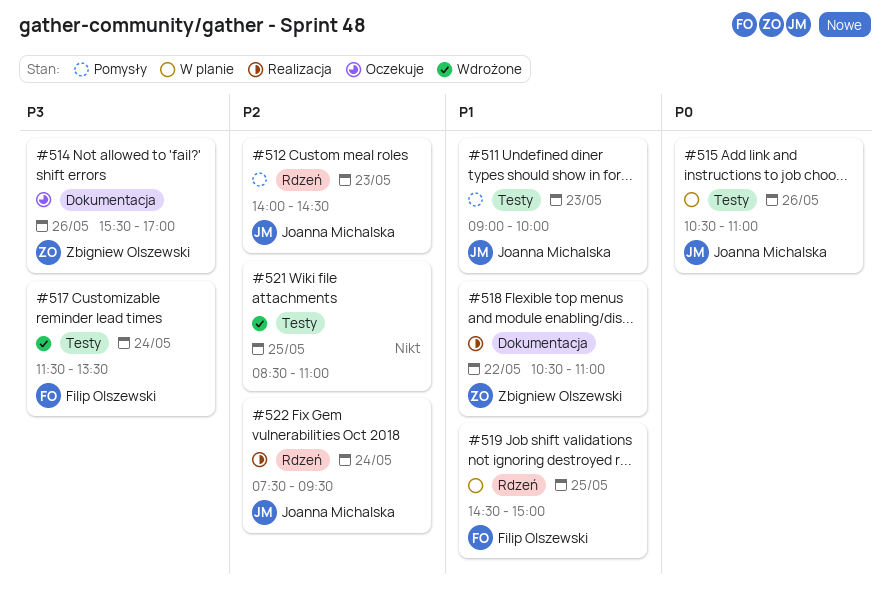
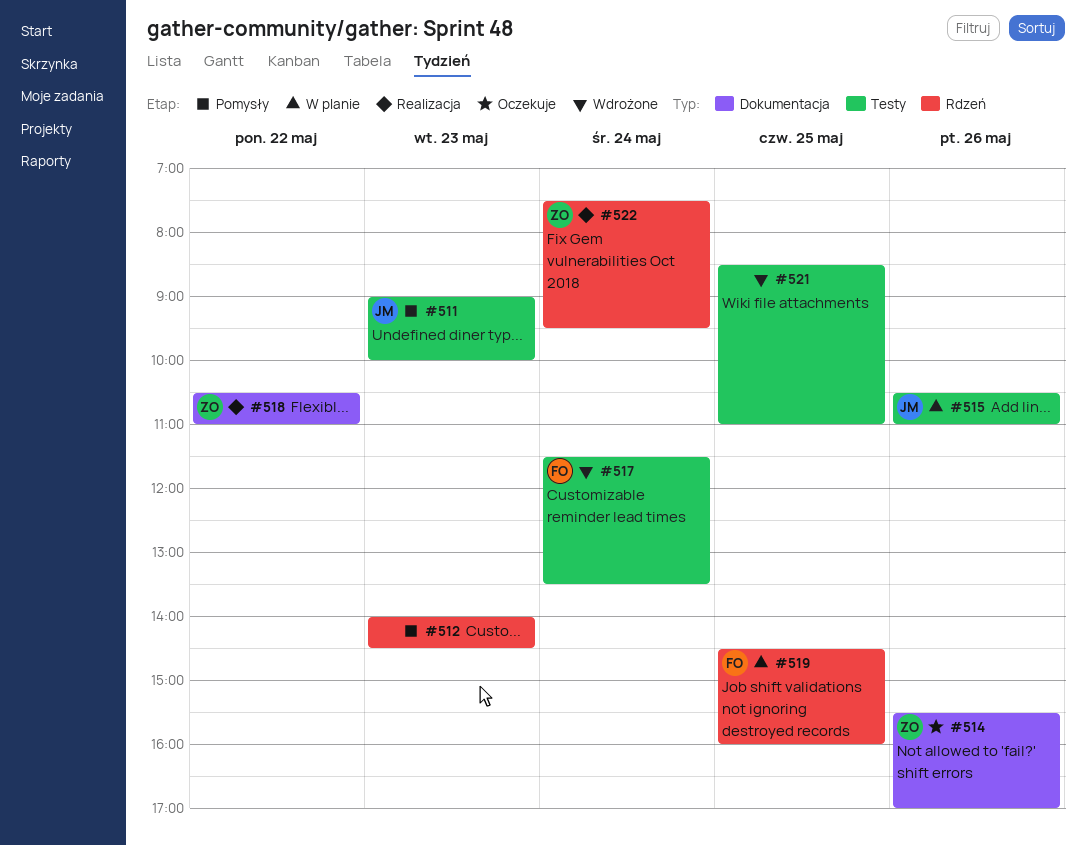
#512, owner: Joanna Michalska -> none
#519, ends: 15:00 -> 16:00
#522, owner: Joanna Michalska -> Zbigniew Olszewski

